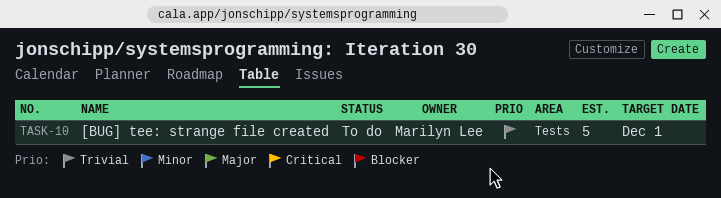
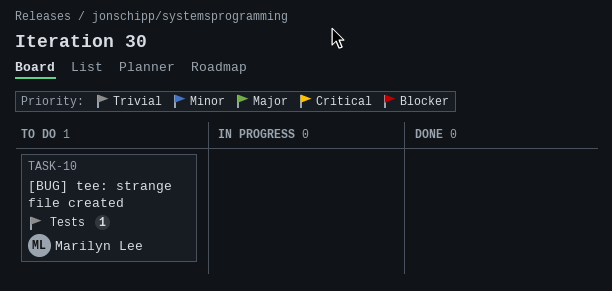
TASK-10, estimate: 5 -> 1

